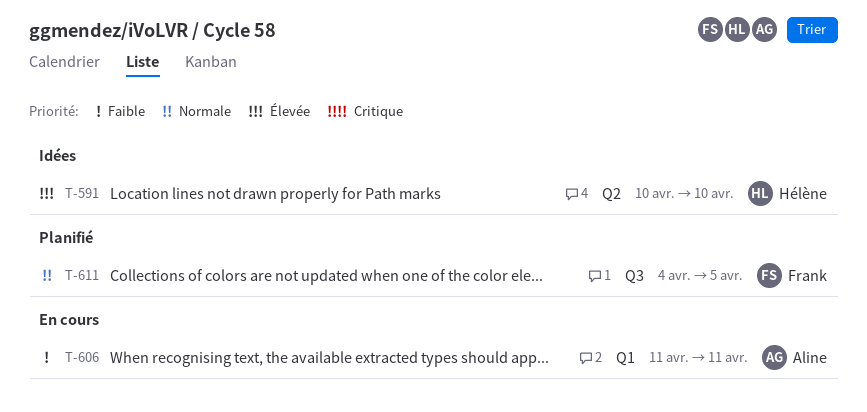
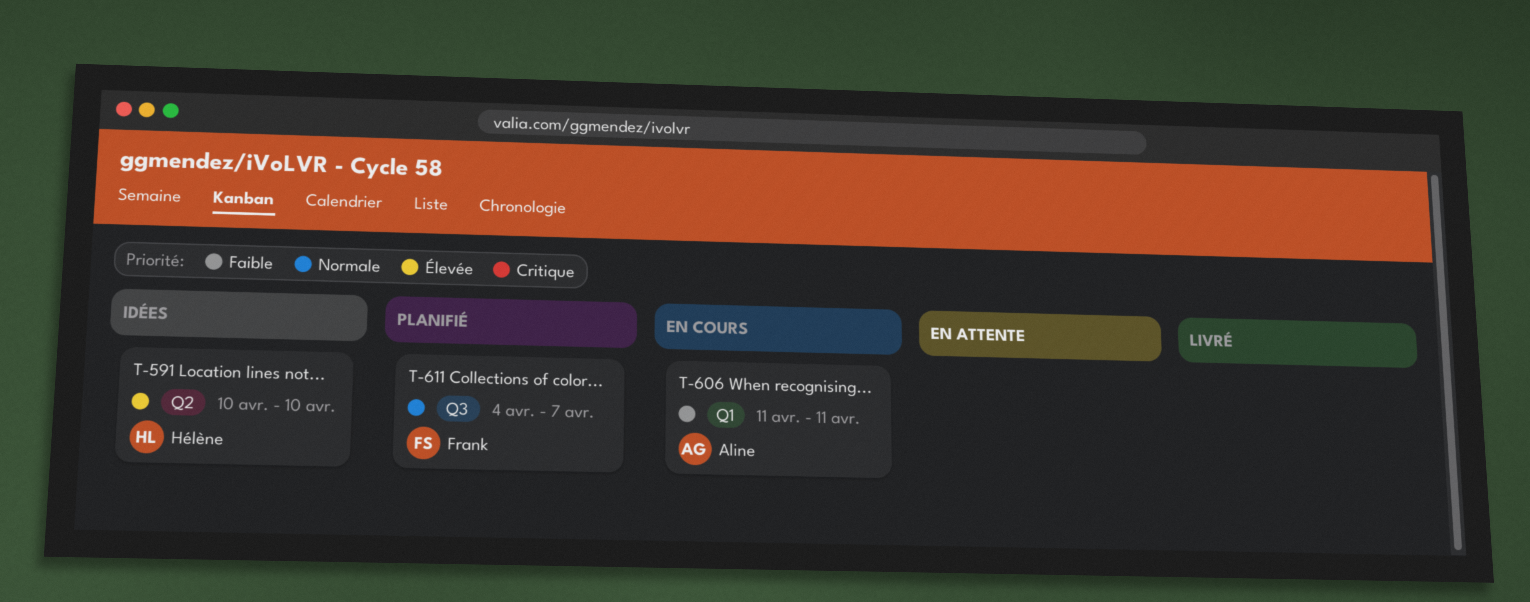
T-611, due: Apr 5 -> Apr 7

